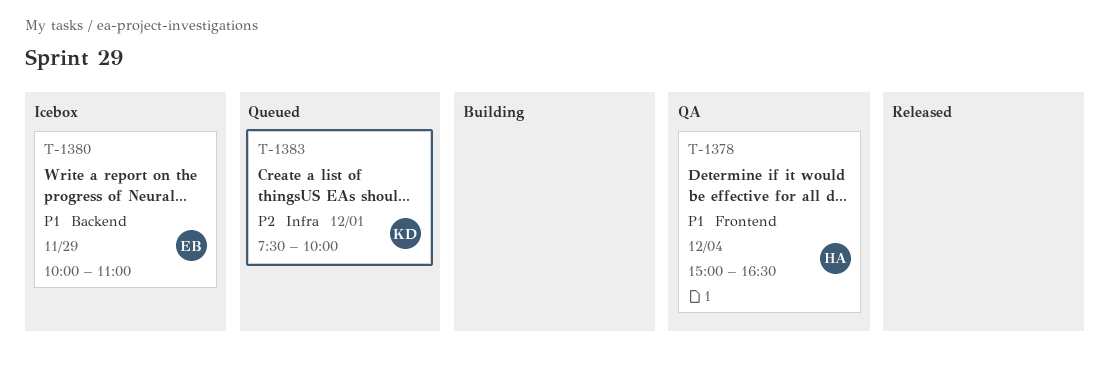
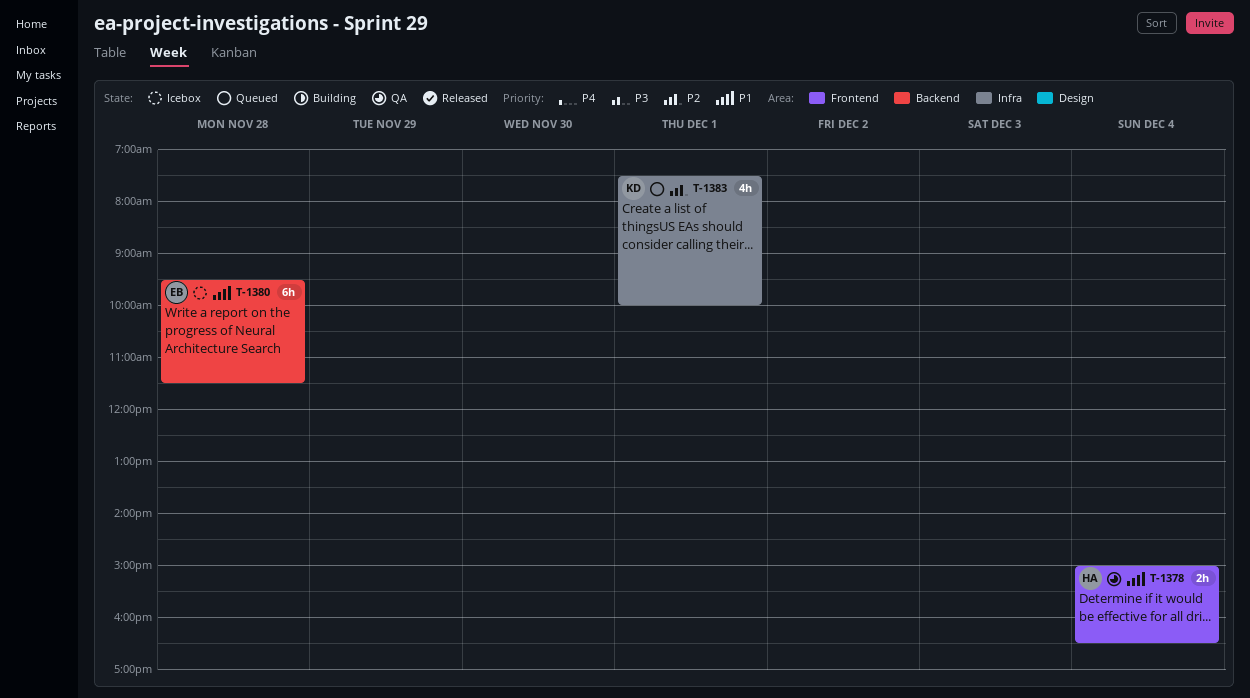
T-1380, day: Nov 29 -> Nov 28
T-1380, begins: 10:00 -> 09:30
T-1380, ends: 11:00 -> 11:30

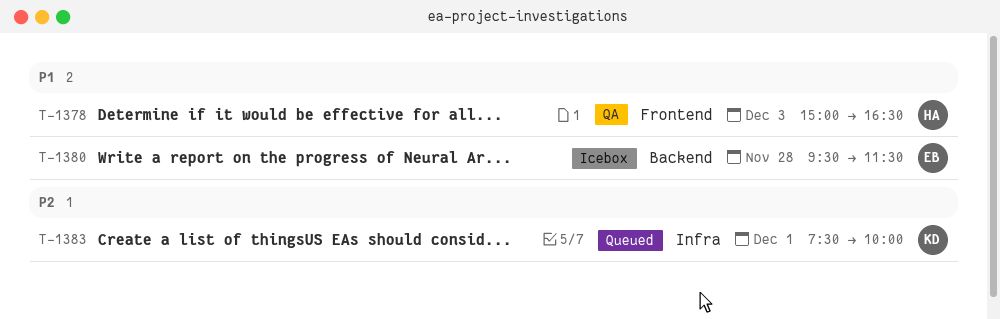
T-1378, day: Dec 4 -> Dec 3

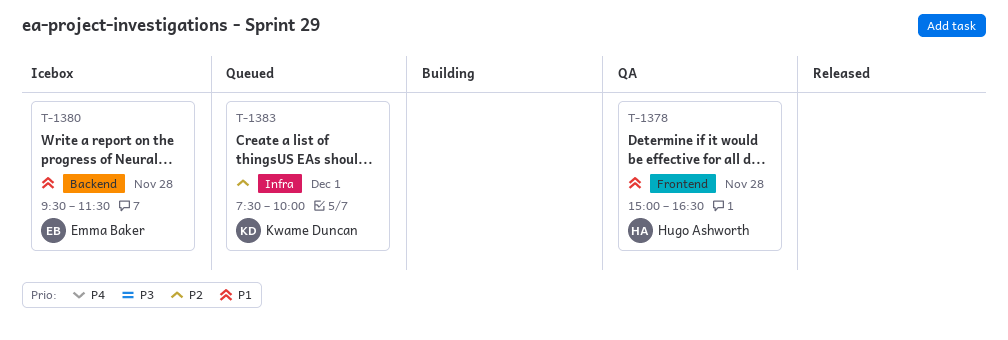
T-1378, day: Dec 3 -> Nov 28

